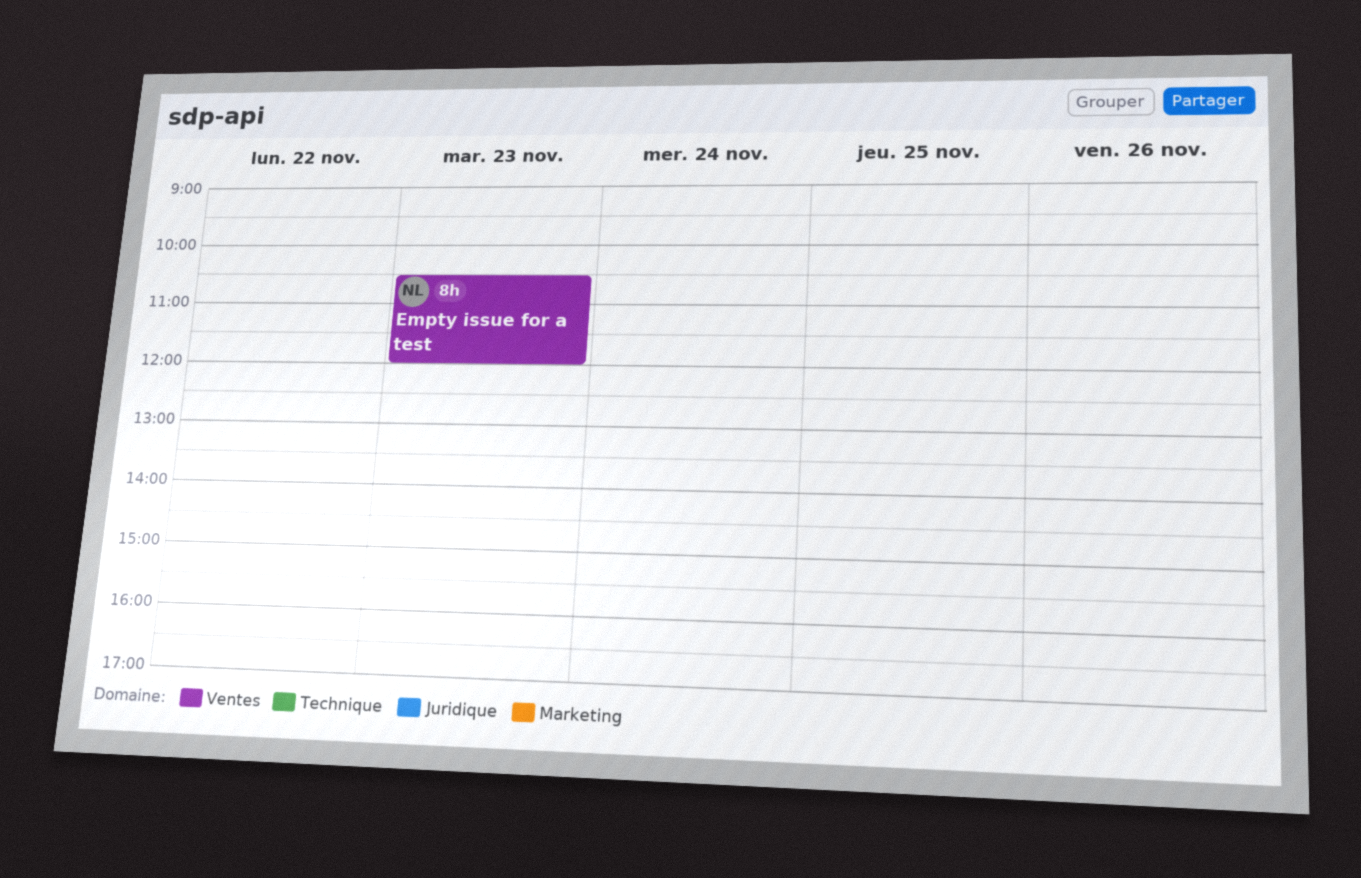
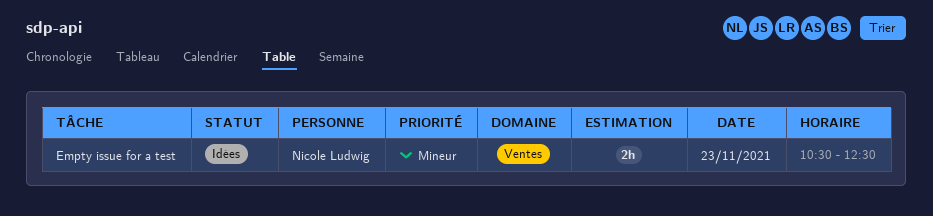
Empty issue for a test, estimate: 8h -> 2h
Empty issue for a test, ends: 12:00 -> 12:30

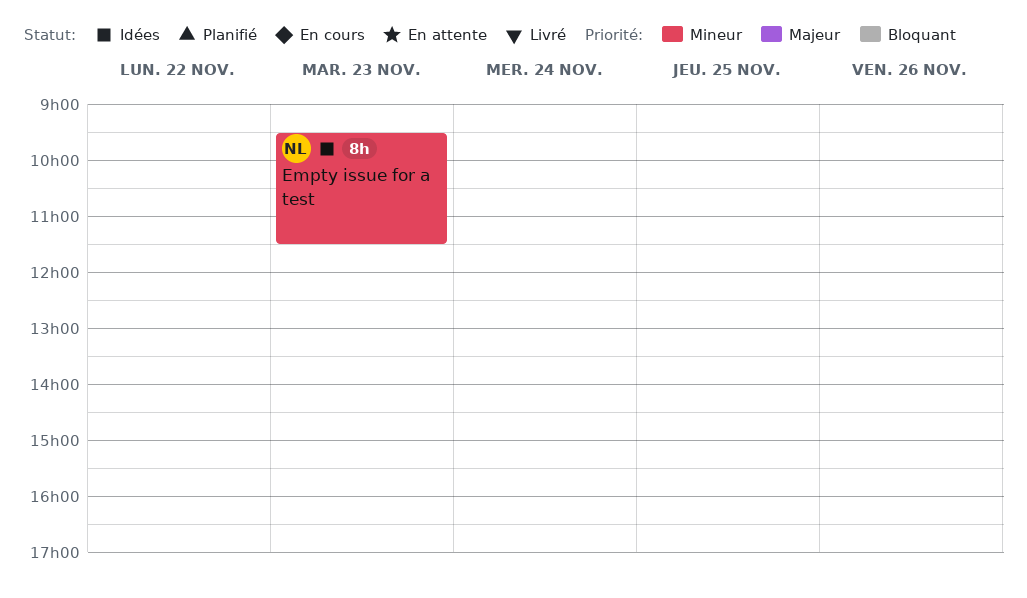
Empty issue for a test, estimate: 2h -> 8h
Empty issue for a test, begins: 10:30 -> 09:30
Empty issue for a test, ends: 12:30 -> 11:30

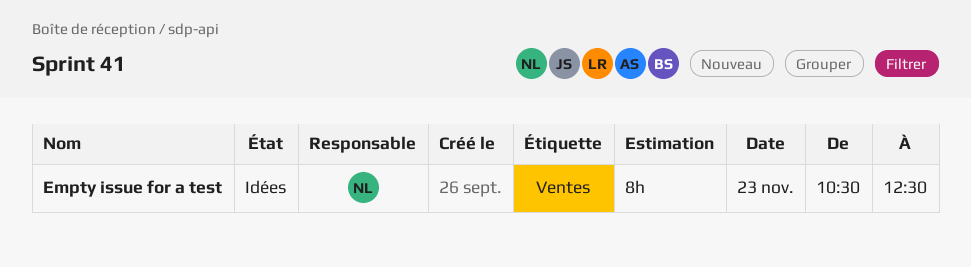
Empty issue for a test, begins: 09:30 -> 10:30
Empty issue for a test, ends: 11:30 -> 12:30

